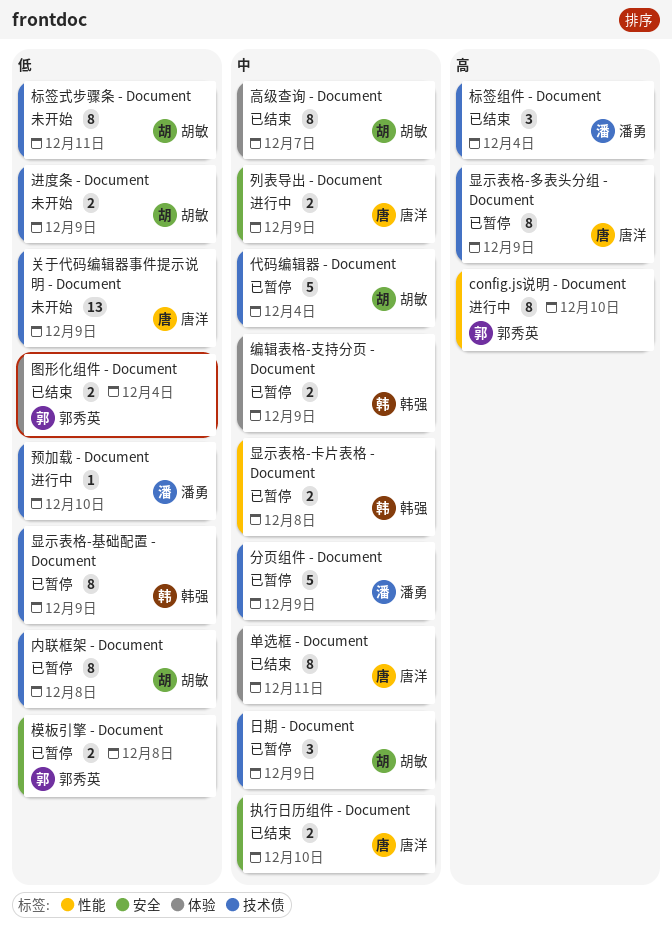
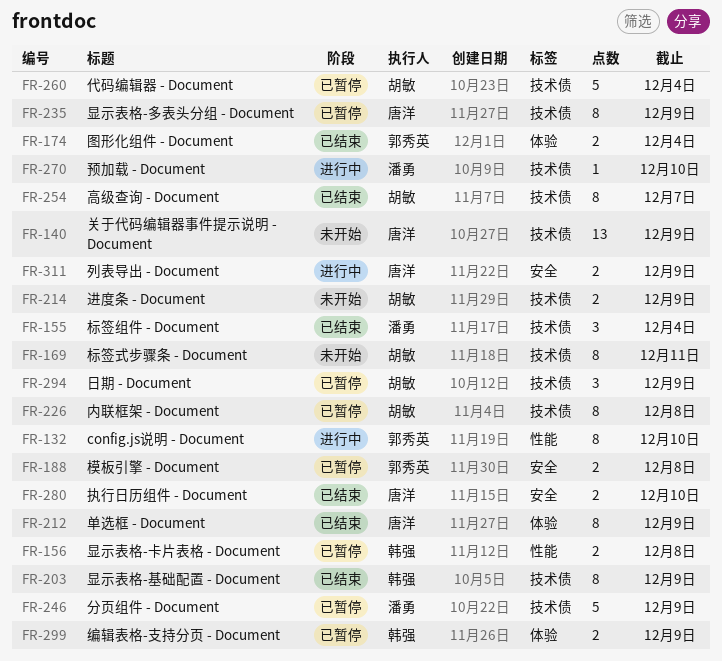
单选框 - Document, due: Dec 11 -> Dec 9
显示表格-基础配置 - Document, status: 已暂停 -> 已结束
高级查询 - Document, label: 体验 -> 技术债

